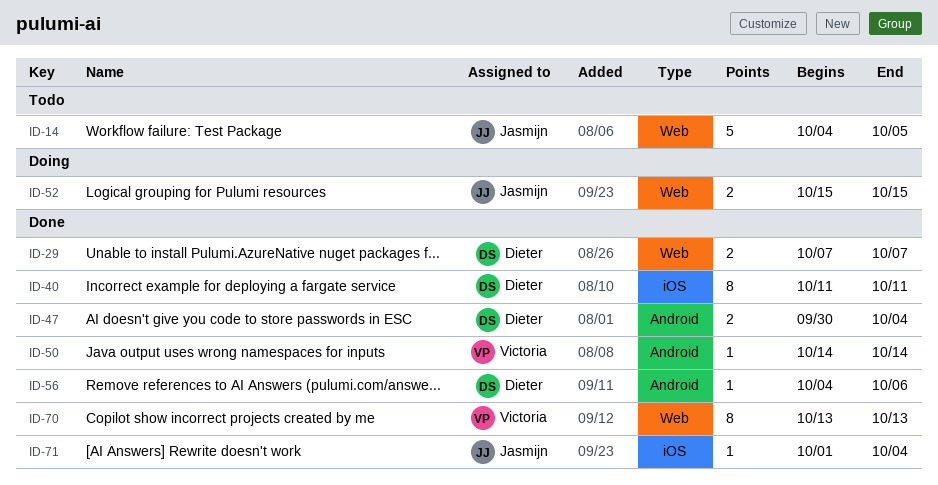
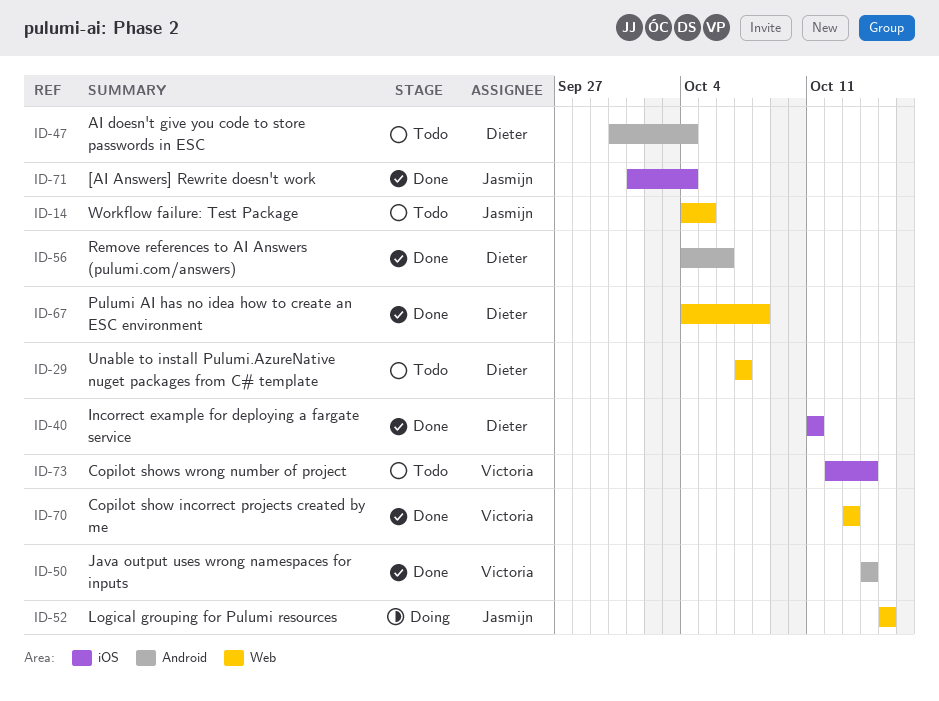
ID-29, status: Done -> Todo
ID-47, status: Done -> Todo
ID-67: none -> present
ID-73: none -> present

